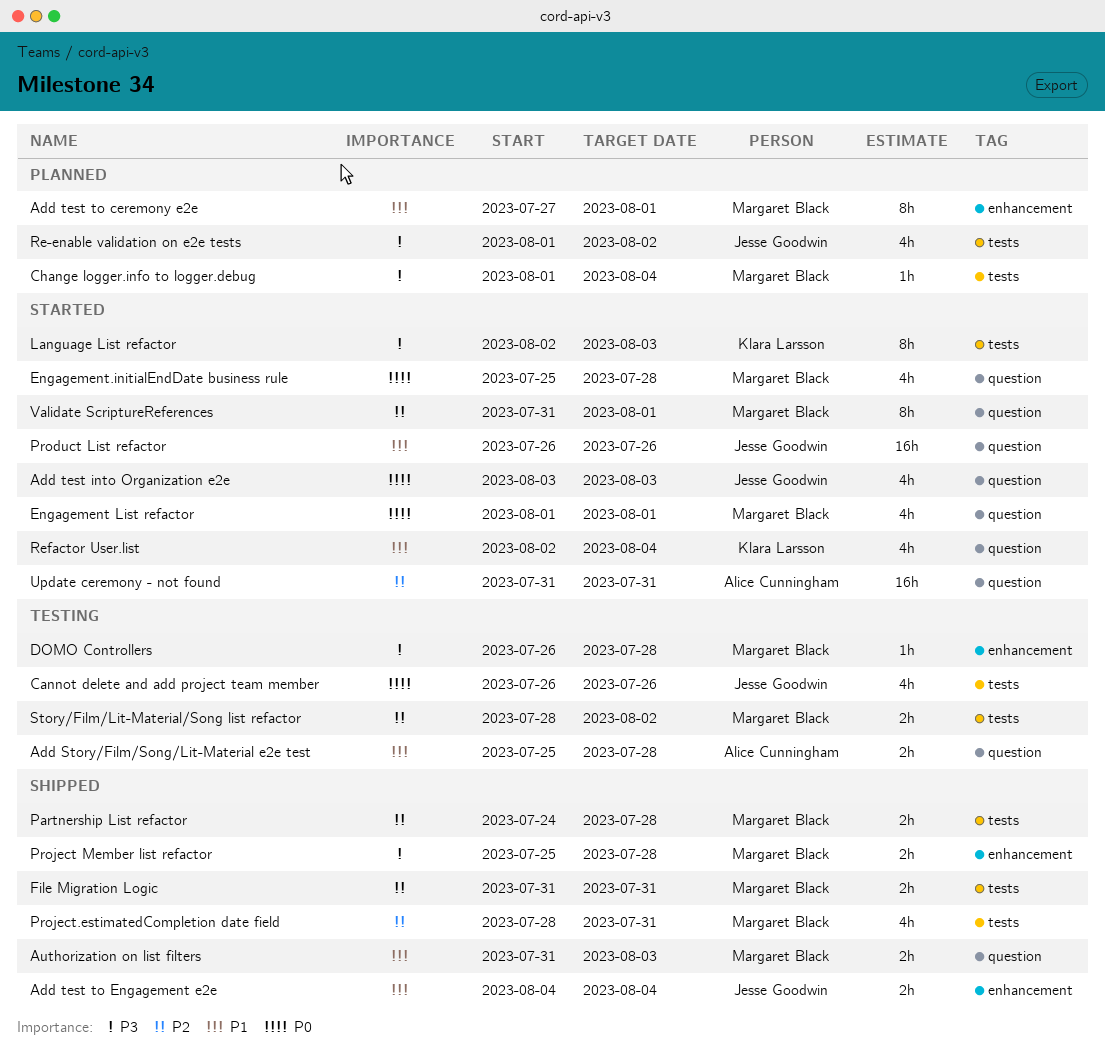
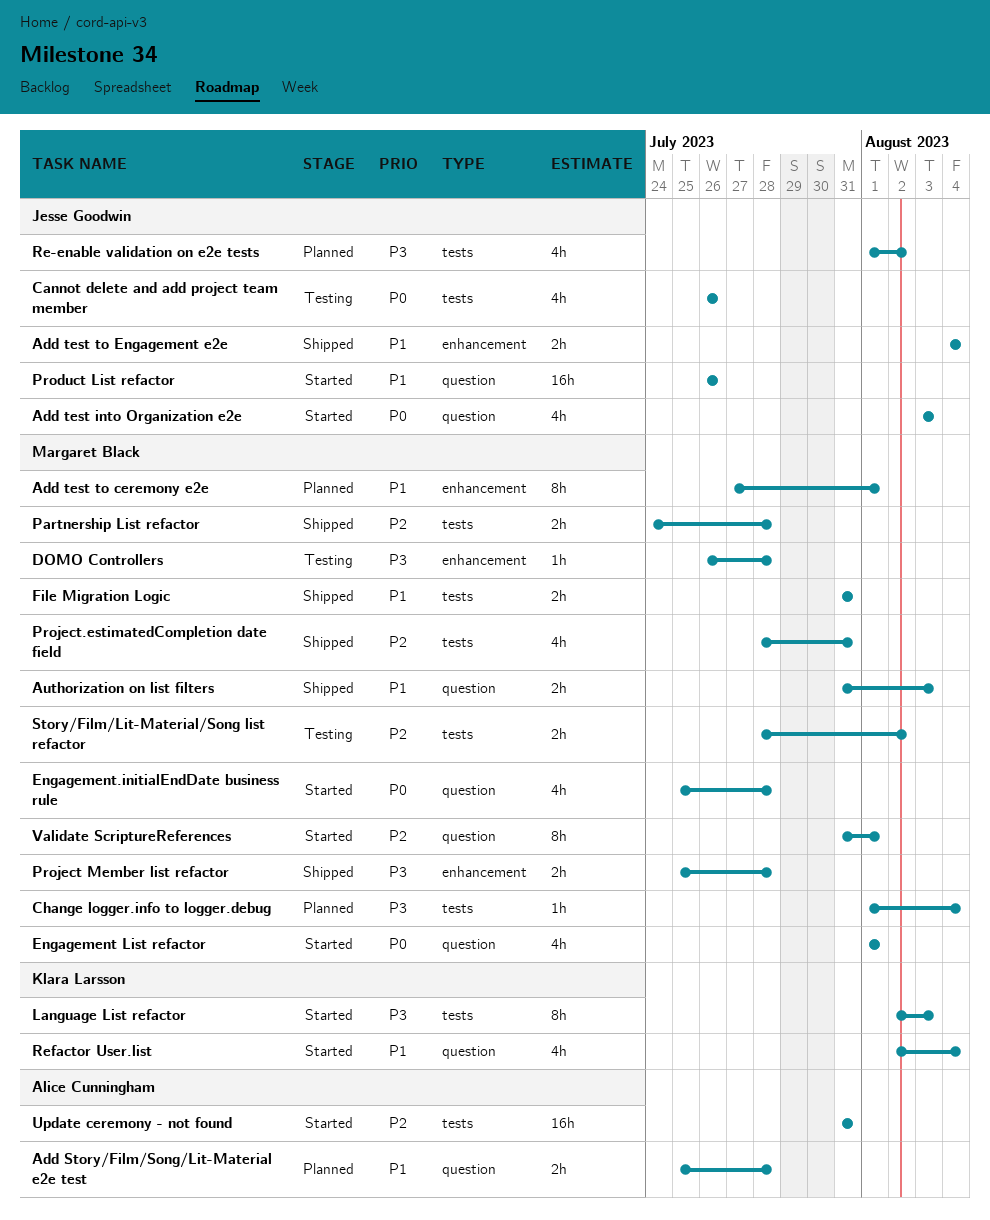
Add Story/Film/Song/Lit-Material e2e test, status: Testing -> Planned
File Migration Logic, priority: P2 -> P1
Update ceremony - not found, label: question -> tests

